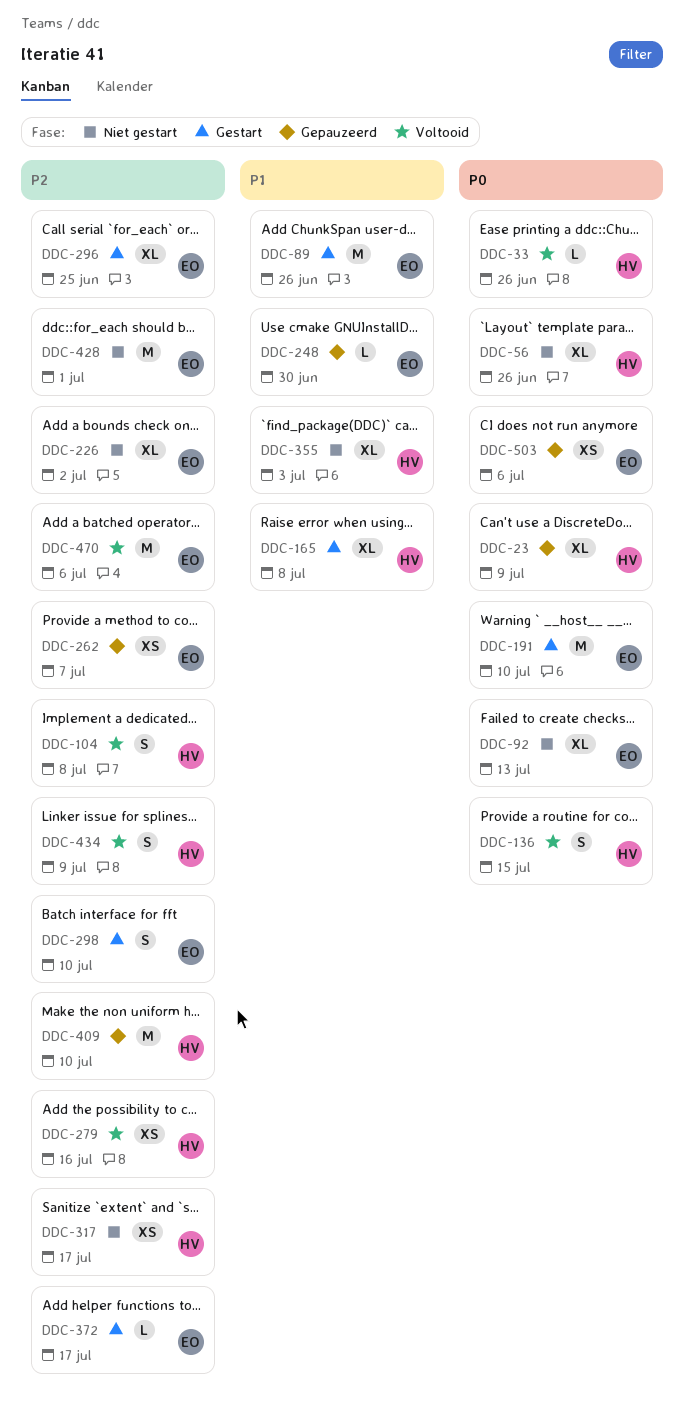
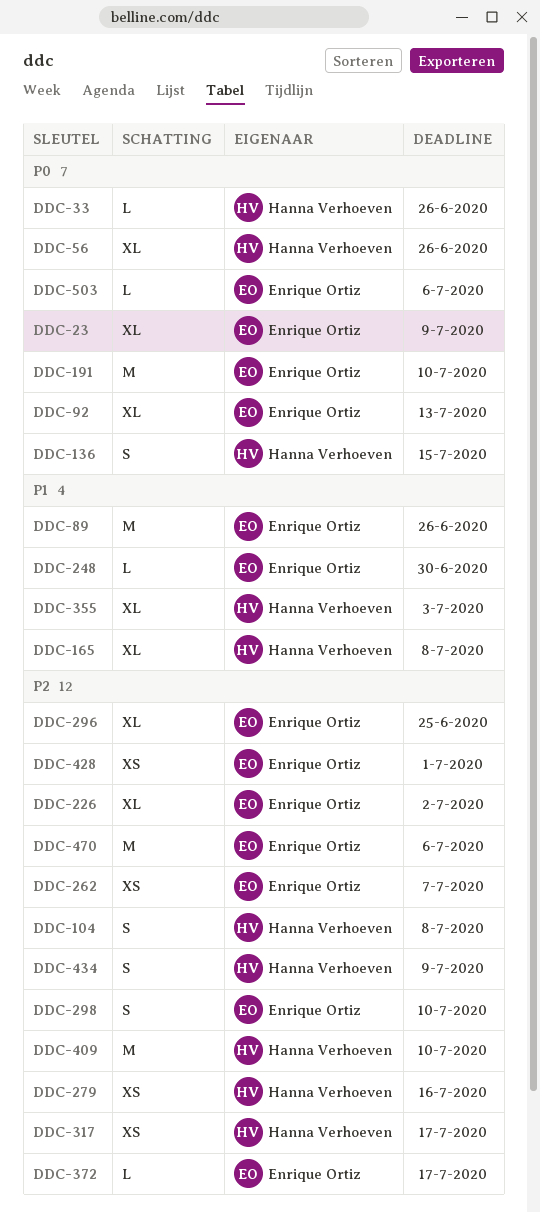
DDC-23, owner: Hanna Verhoeven -> Enrique Ortiz
DDC-428, estimate: M -> XS
DDC-503, estimate: XS -> L

